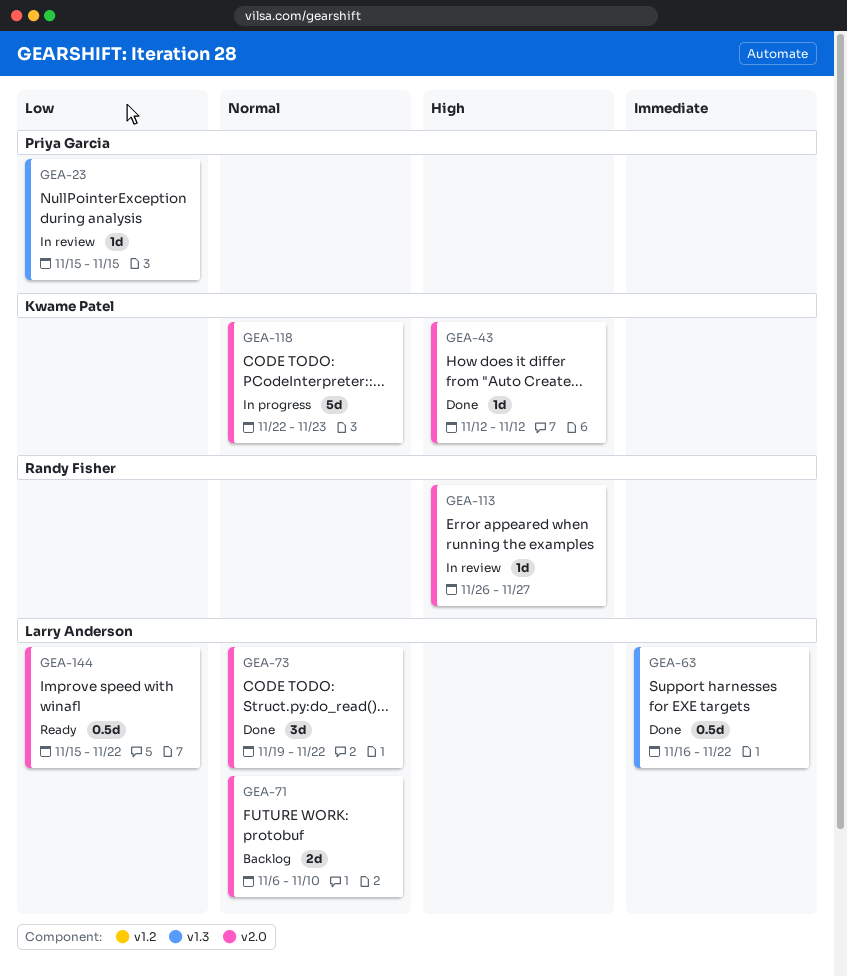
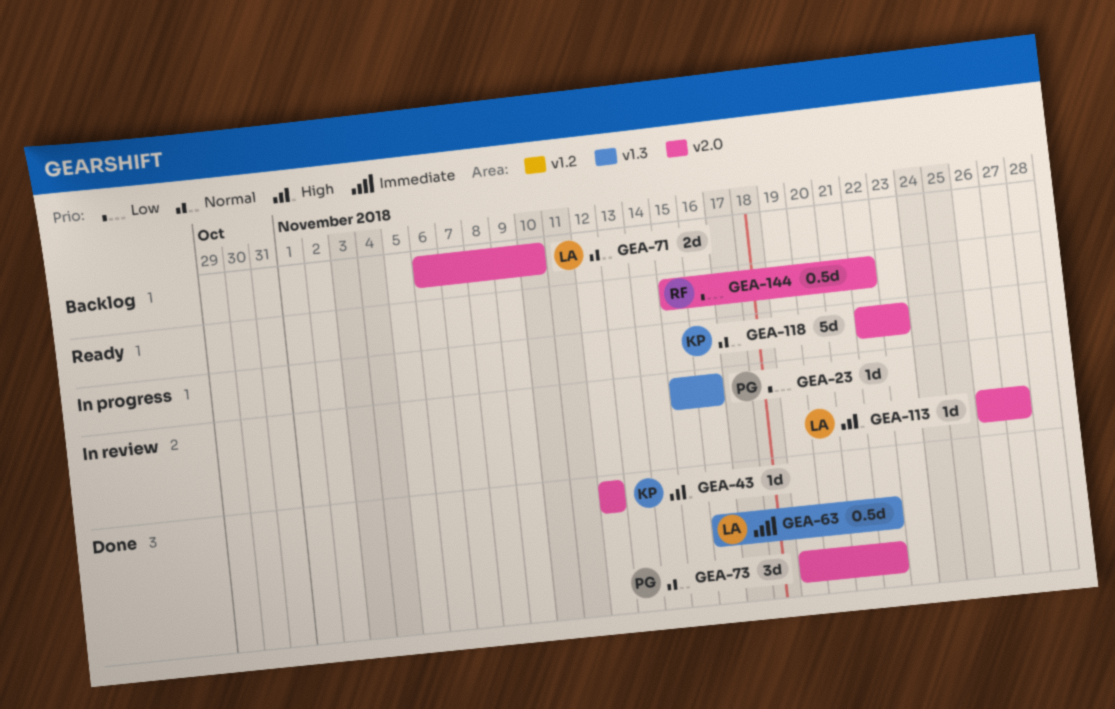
GEA-23, due: Nov 15 -> Nov 16
GEA-73, owner: Larry Anderson -> Priya Garcia
GEA-113, owner: Randy Fisher -> Larry Anderson
GEA-144, owner: Larry Anderson -> Randy Fisher

